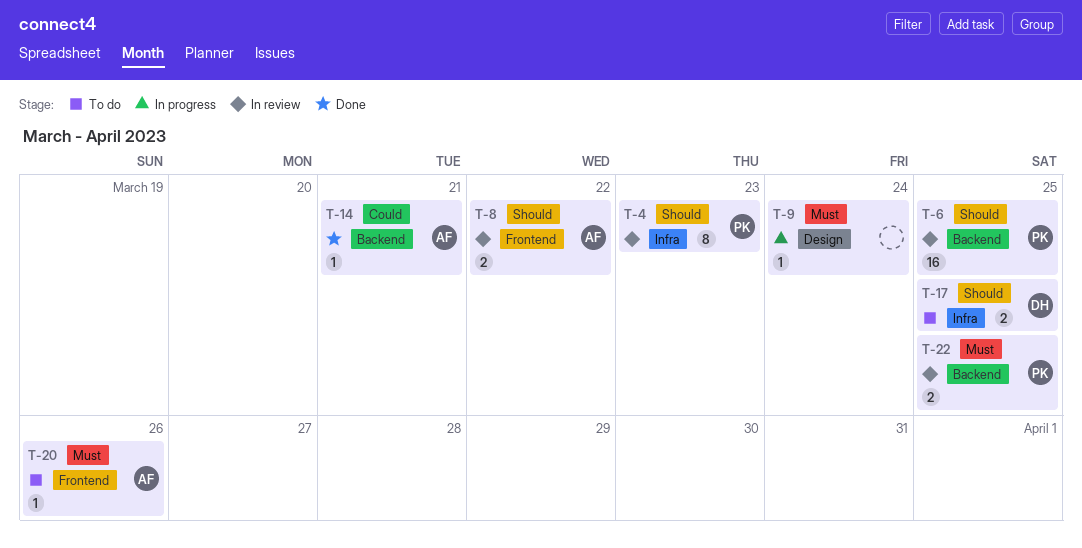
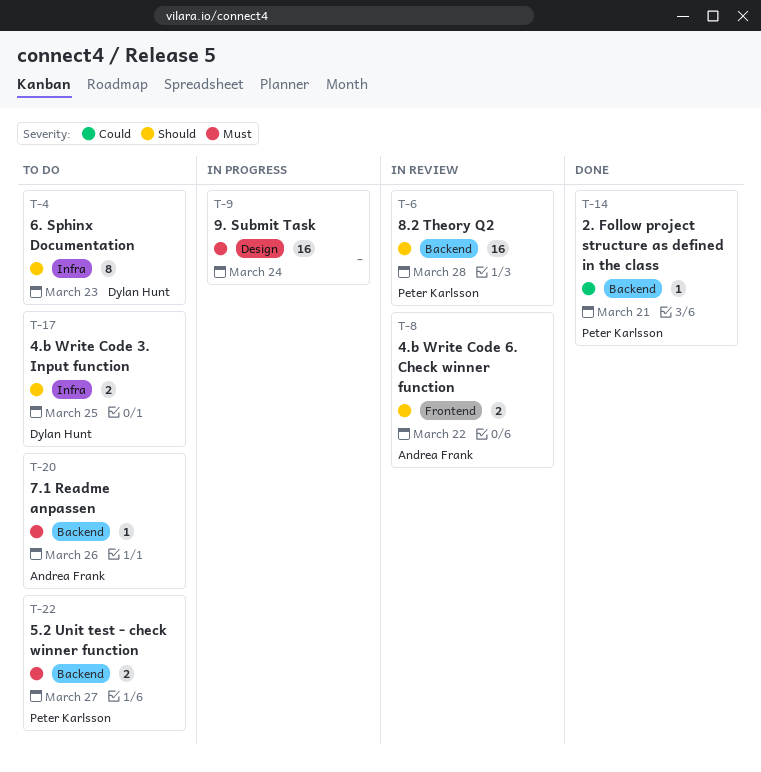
T-4, status: In review -> To do
T-4, owner: Peter Karlsson -> Dylan Hunt
T-6, due: Mar 25 -> Mar 28
T-9, estimate: 1 -> 16
T-14, owner: Andrea Frank -> Peter Karlsson
T-20, label: Frontend -> Backend
T-22, status: In review -> To do
T-22, due: Mar 25 -> Mar 27

